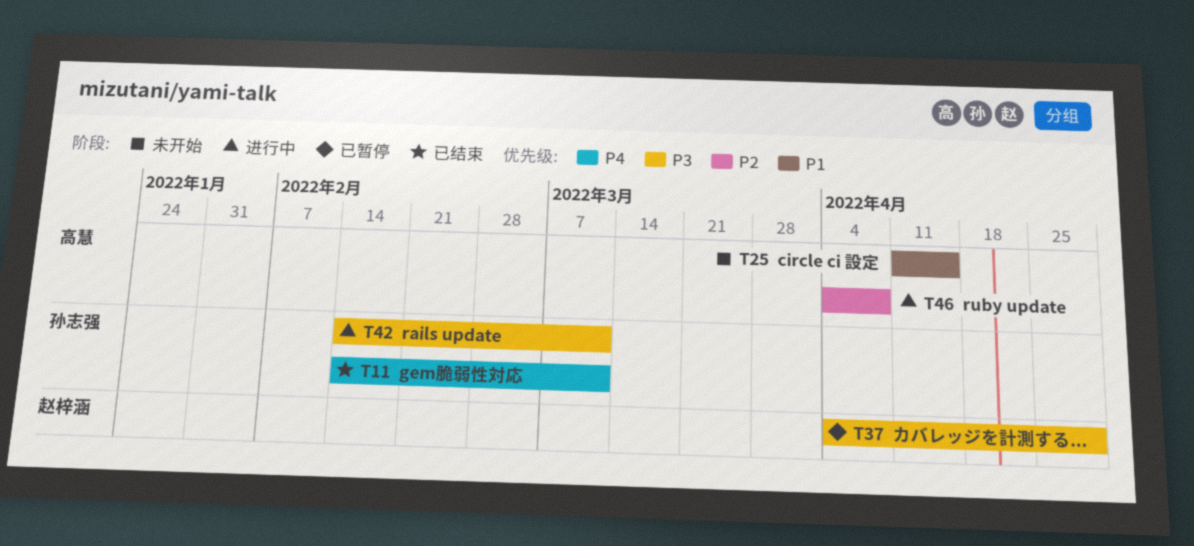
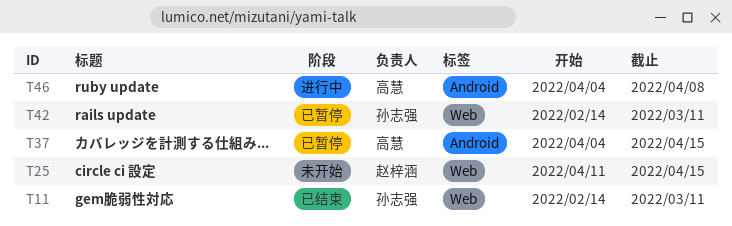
T25, owner: 高慧 -> 赵梓涵
T37, owner: 赵梓涵 -> 高慧
T37, due: Apr 29 -> Apr 15
T42, status: 进行中 -> 已暂停

